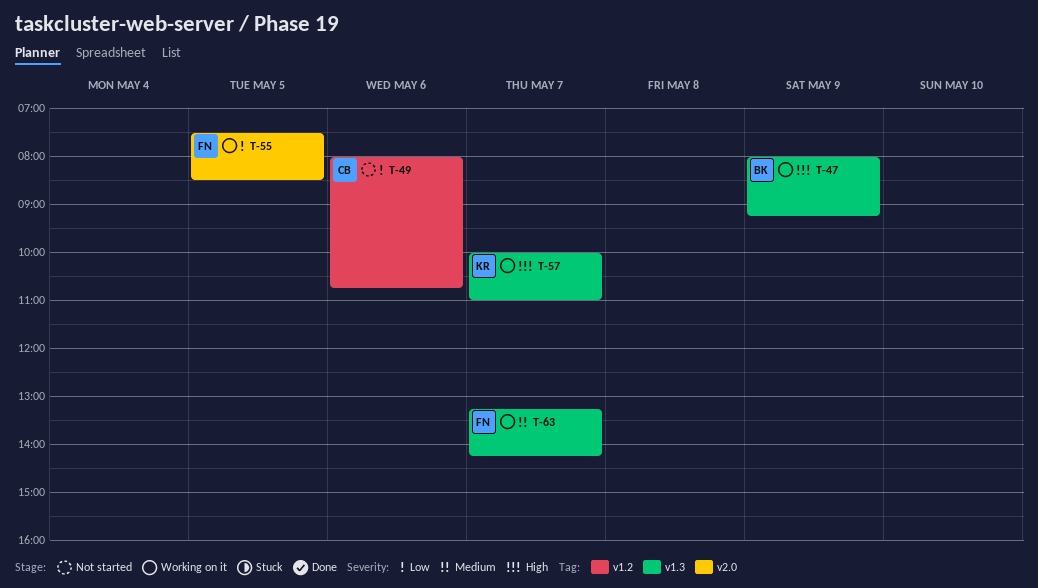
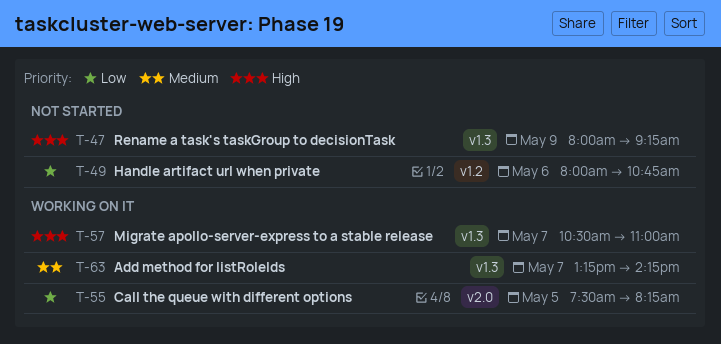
T-47, status: Working on it -> Not started
T-55, ends: 08:30 -> 08:15
T-57, begins: 10:00 -> 10:30

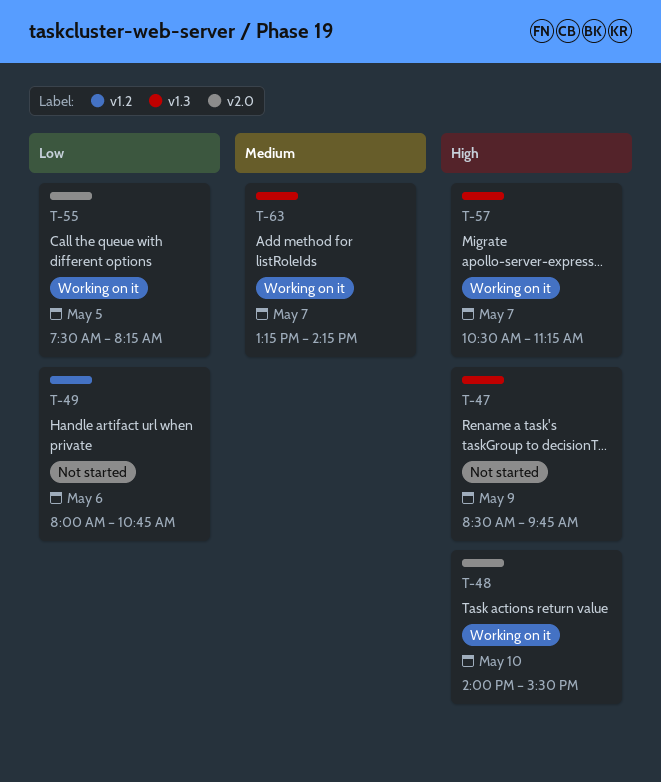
T-47, begins: 08:00 -> 08:30
T-47, ends: 09:15 -> 09:45
T-48: none -> present
T-57, ends: 11:00 -> 11:15

